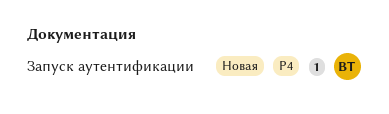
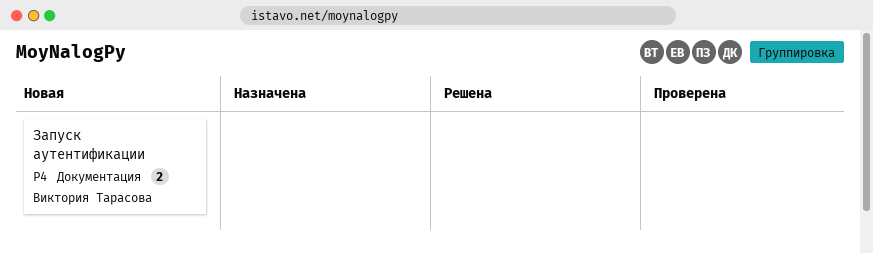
Запуск аутентификации, estimate: 1 -> 2

